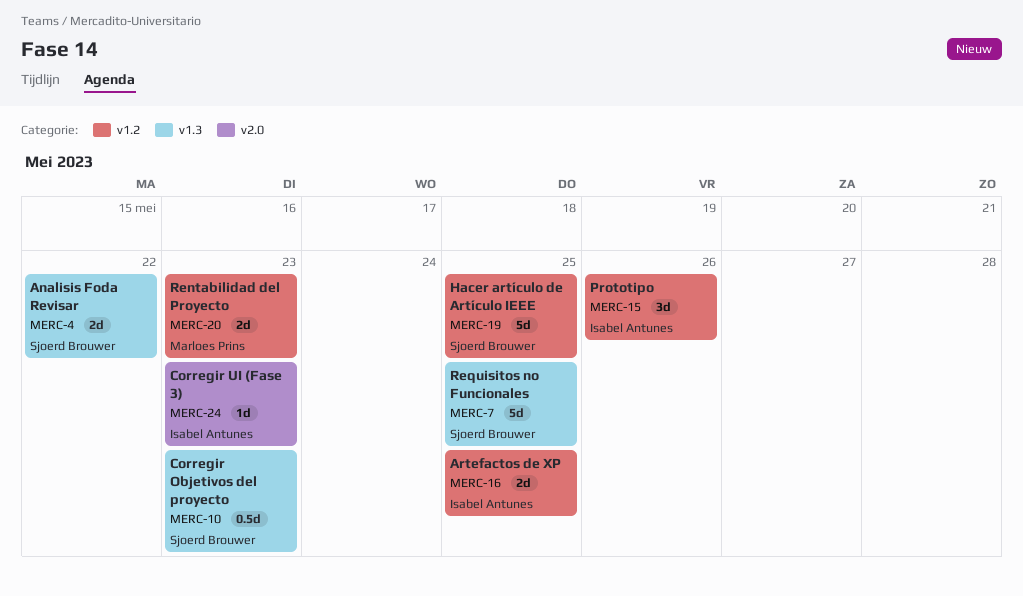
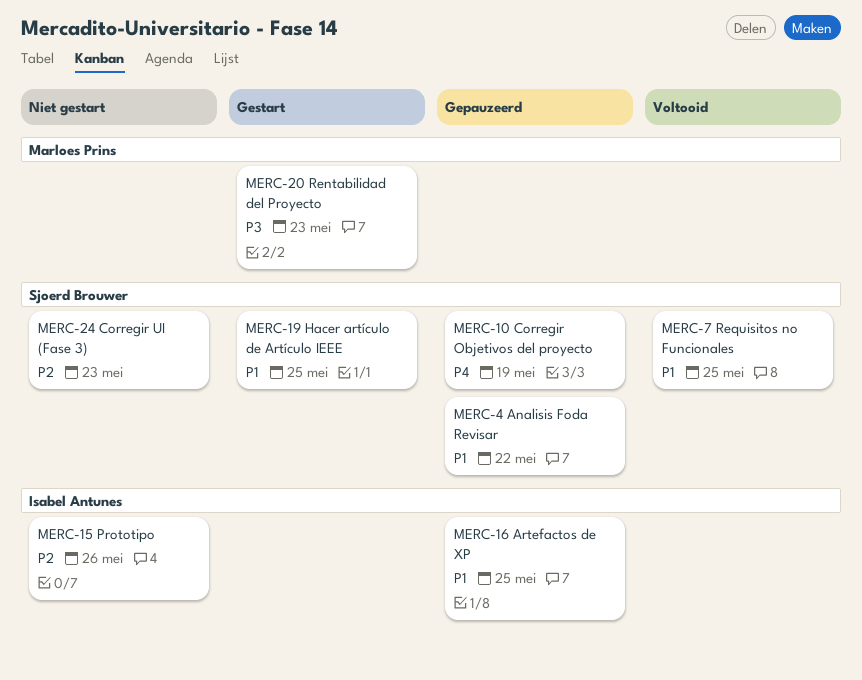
MERC-10, due: May 23 -> May 19
MERC-24, owner: Isabel Antunes -> Sjoerd Brouwer

